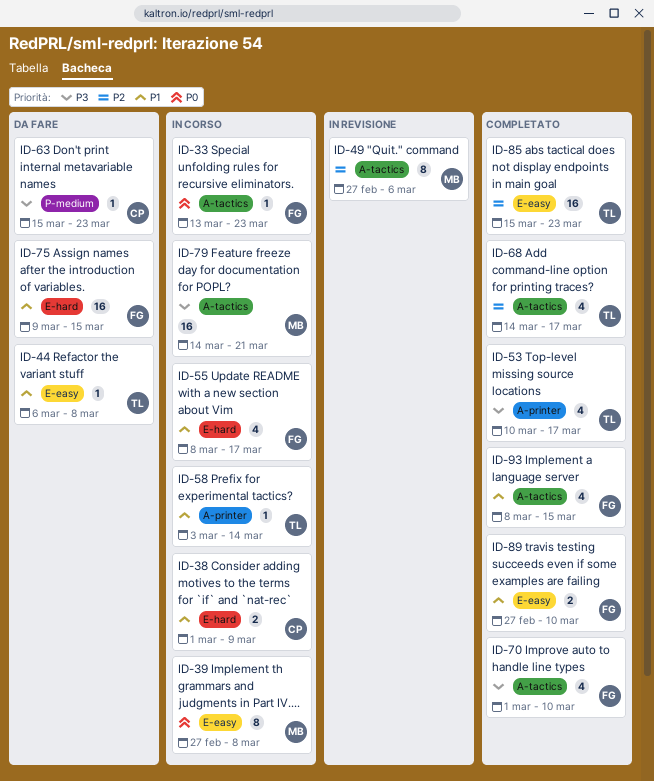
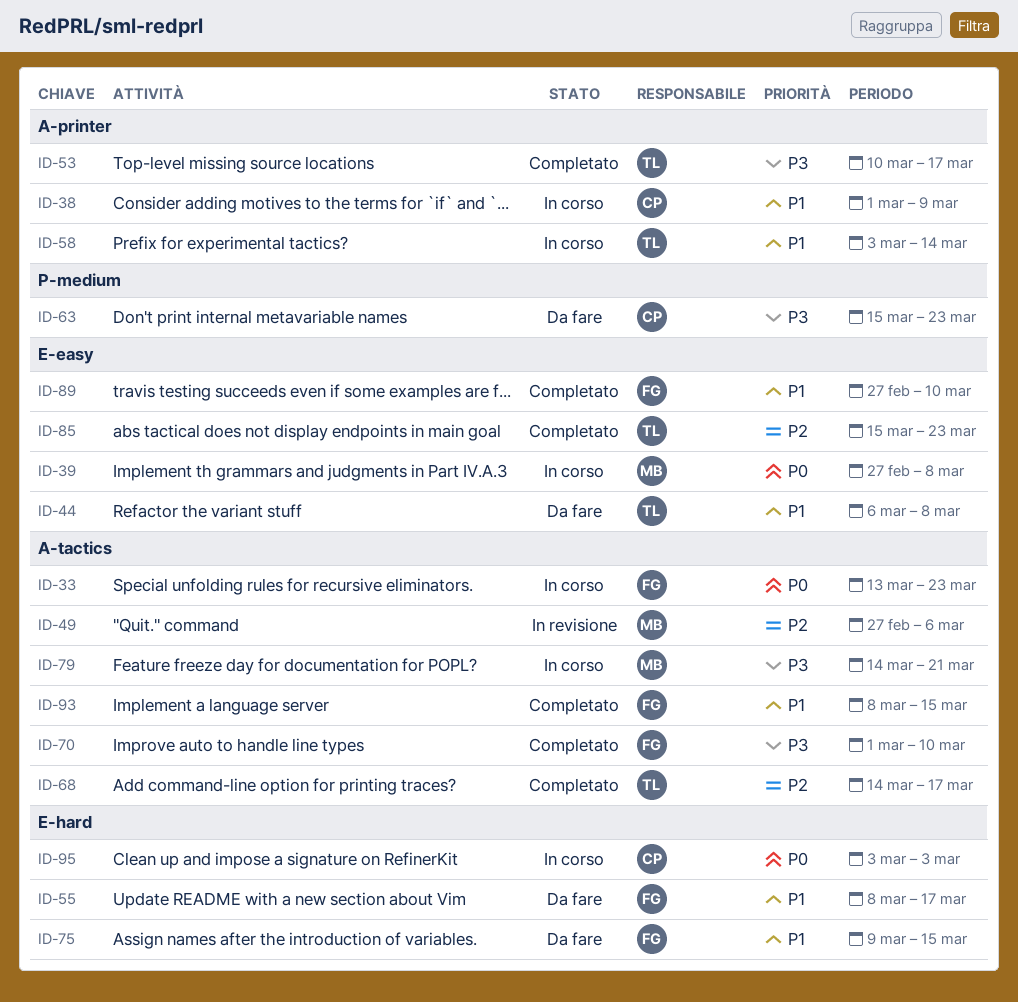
ID-38, label: E-hard -> A-printer
ID-55, status: In corso -> Da fare
ID-95: none -> present

